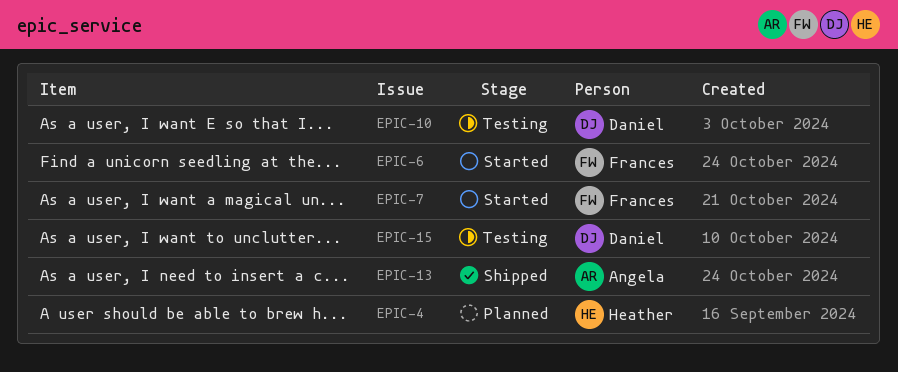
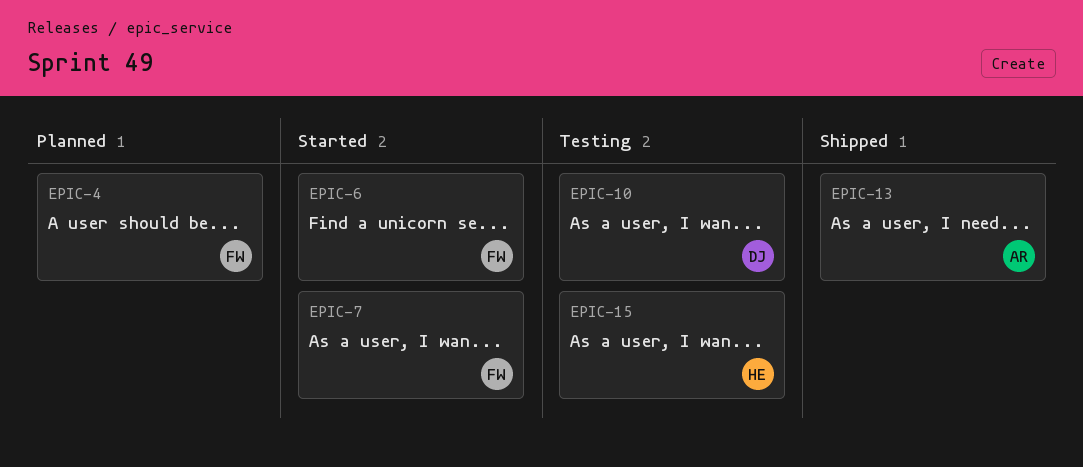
EPIC-4, owner: Heather -> Frances
EPIC-15, owner: Daniel -> Heather

